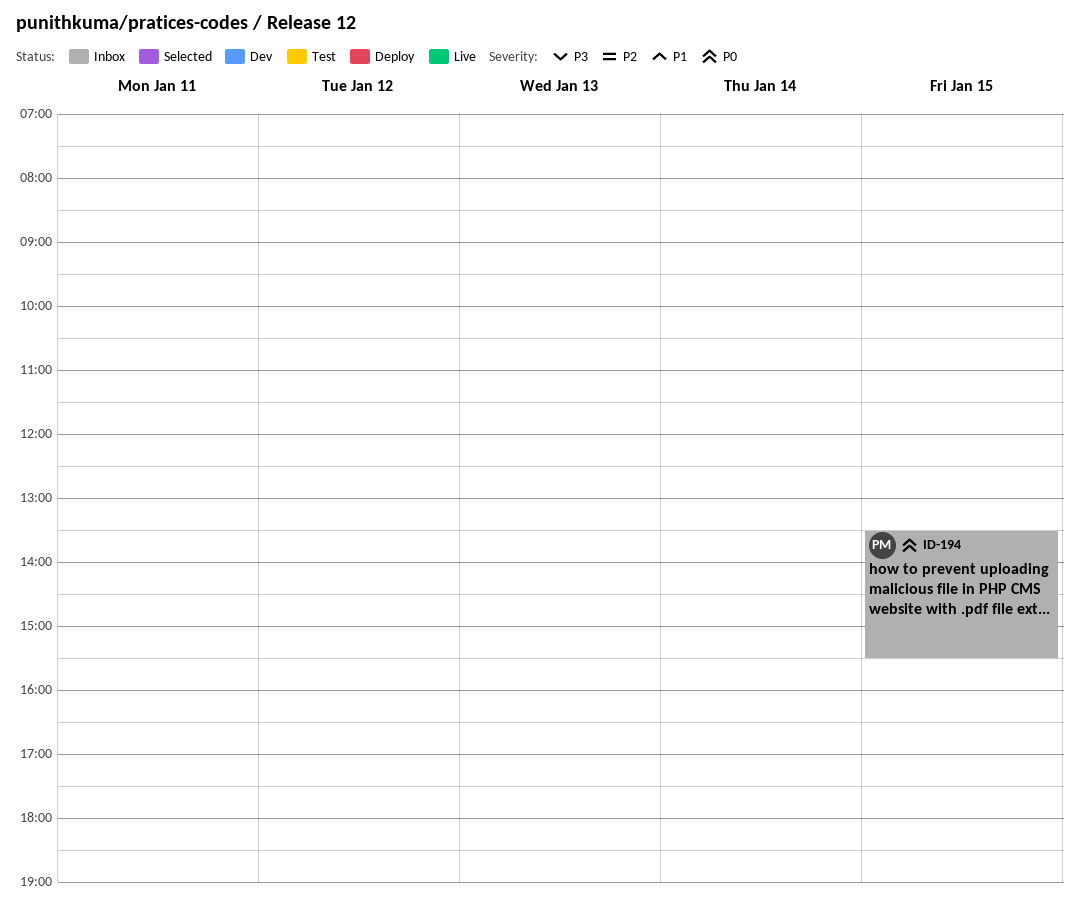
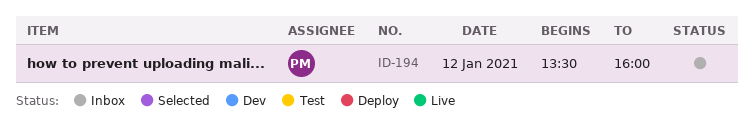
ID-194, day: Jan 15 -> Jan 12
ID-194, ends: 15:30 -> 16:00

